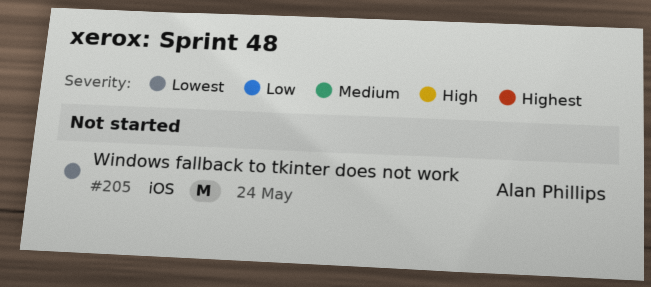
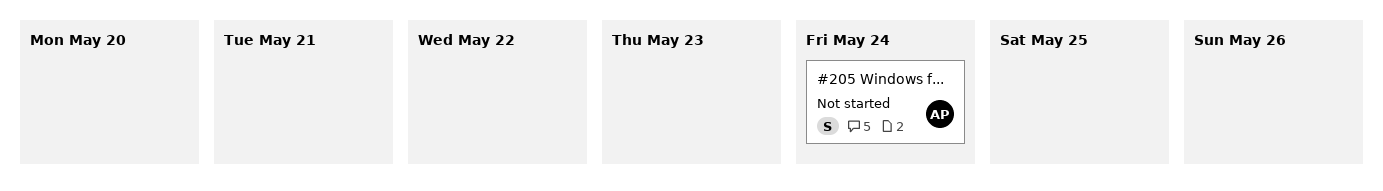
#205, estimate: M -> S

